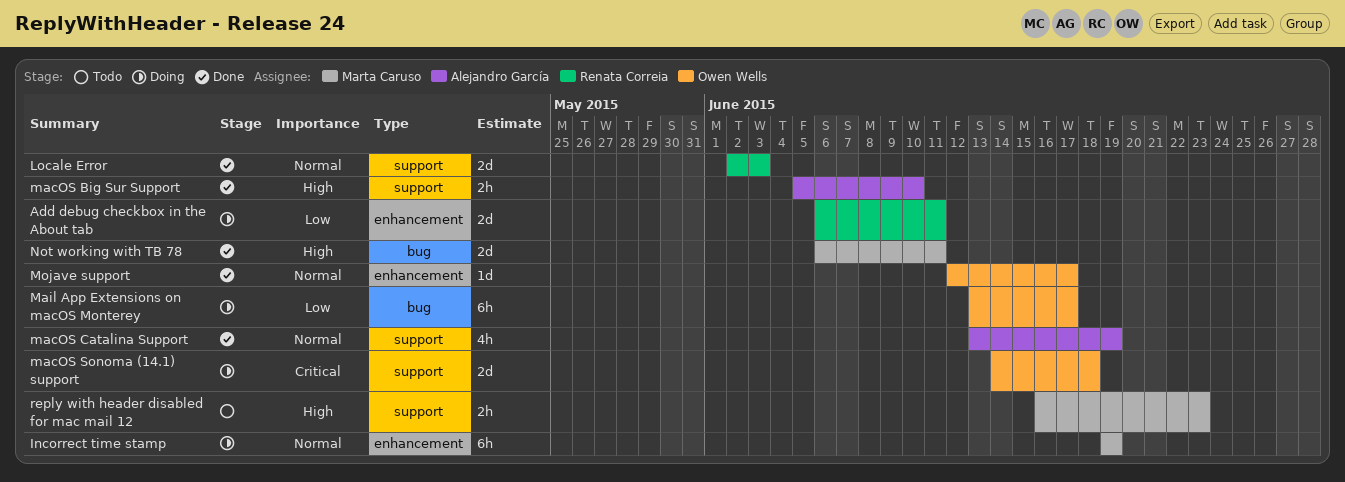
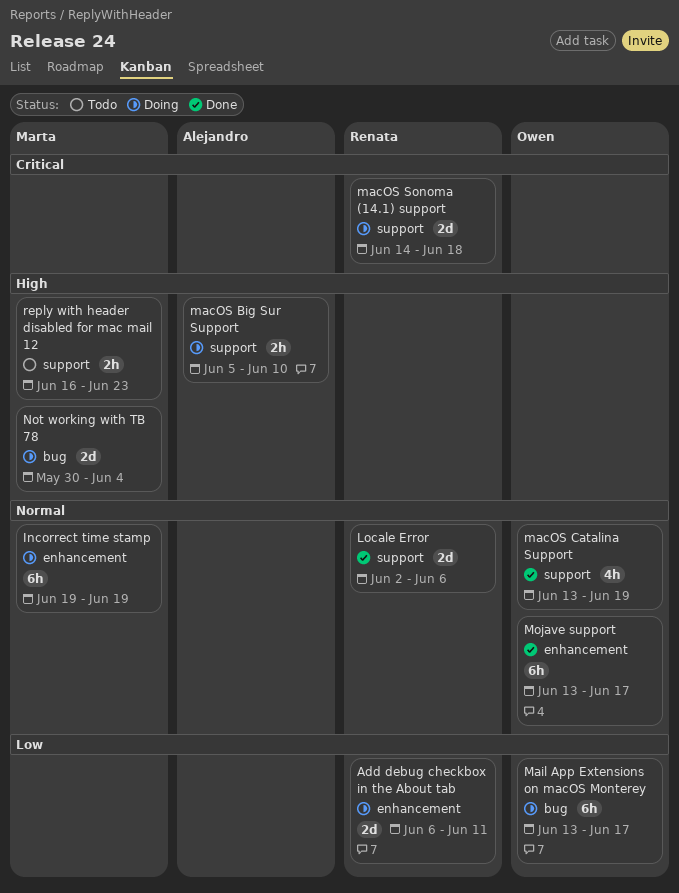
Locale Error, due: Jun 3 -> Jun 6
macOS Big Sur Support, status: Done -> Doing
macOS Catalina Support, owner: Alejandro García -> Owen Wells
macOS Sonoma (14.1) support, owner: Owen Wells -> Renata Correia
Mojave support, estimate: 1d -> 6h
Mojave support, start: Jun 12 -> Jun 13
Not working with TB 78, status: Done -> Doing
Not working with TB 78, start: Jun 6 -> May 30
Not working with TB 78, due: Jun 11 -> Jun 4

